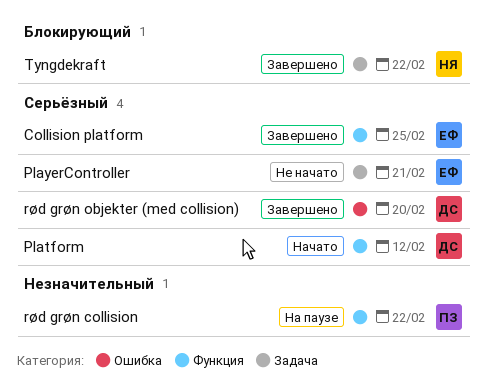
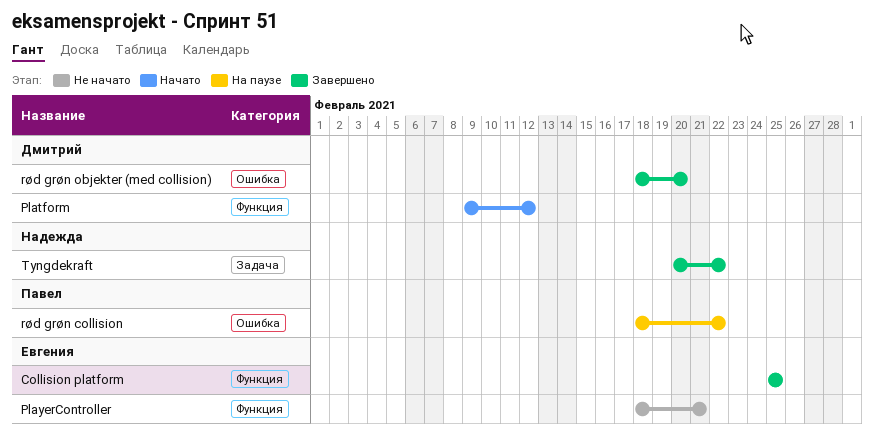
PlayerController, label: Задача -> Функция
rød grøn collision, label: Функция -> Ошибка

